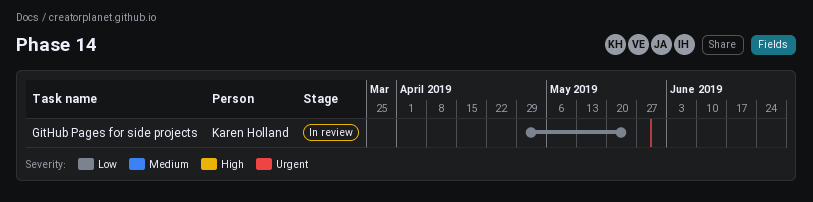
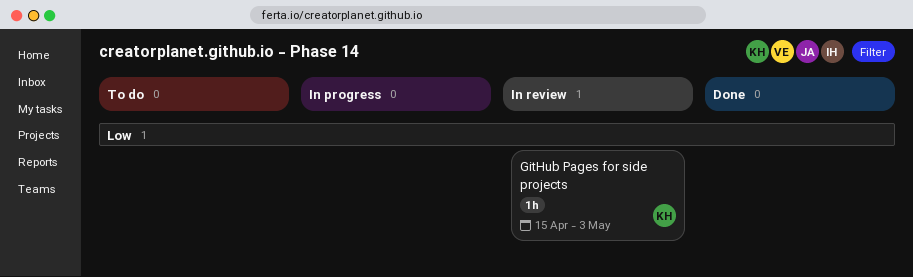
GitHub Pages for side projects, start: Apr 29 -> Apr 15
GitHub Pages for side projects, due: May 24 -> May 3

